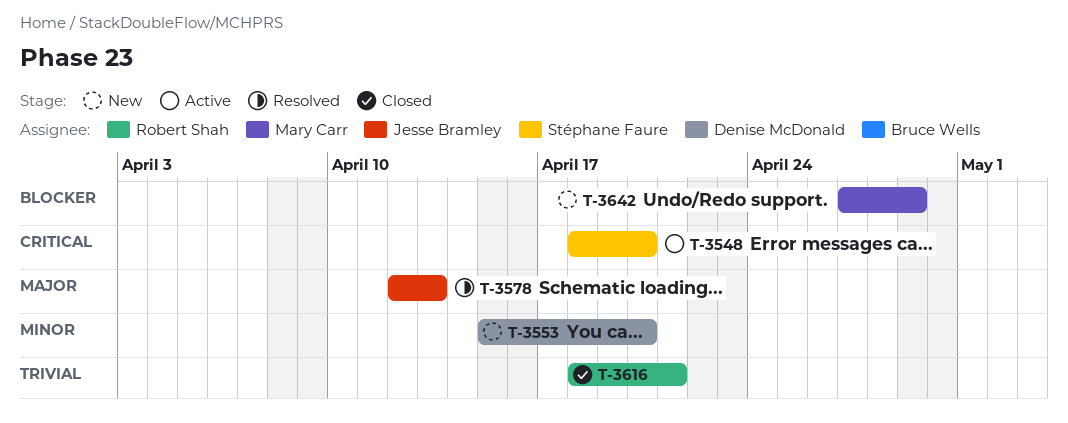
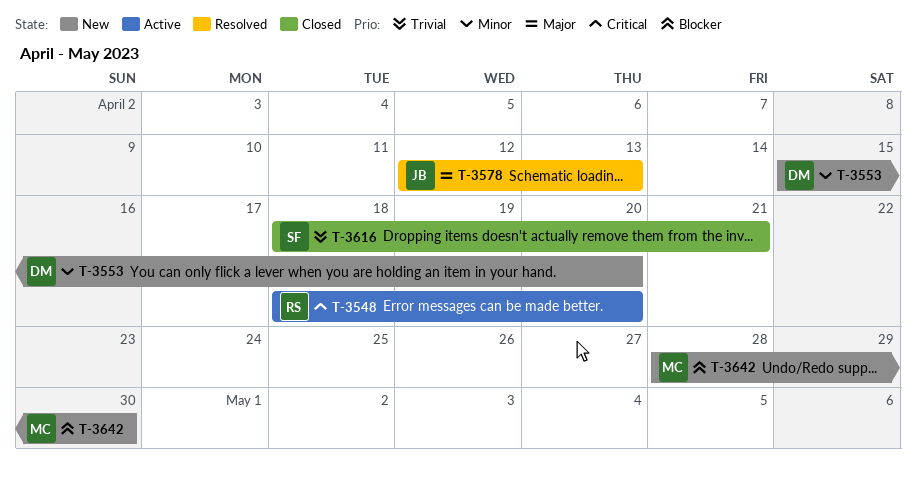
T-3548, owner: Stéphane Faure -> Robert Shah
T-3616, owner: Robert Shah -> Stéphane Faure
T-3642, start: Apr 27 -> Apr 28
T-3642, due: Apr 29 -> Apr 30

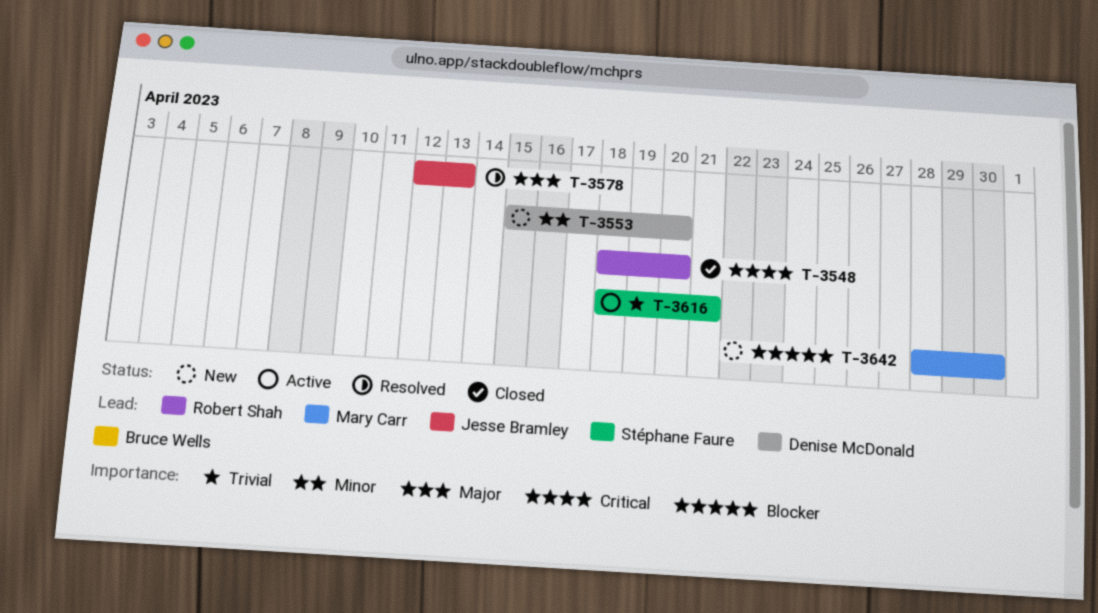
T-3548, status: Active -> Closed
T-3616, status: Closed -> Active

